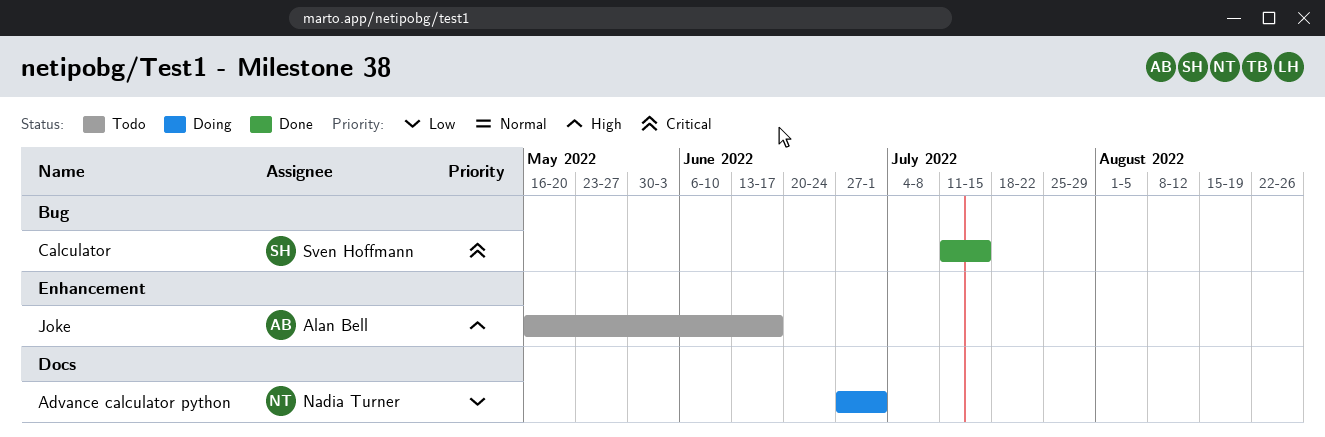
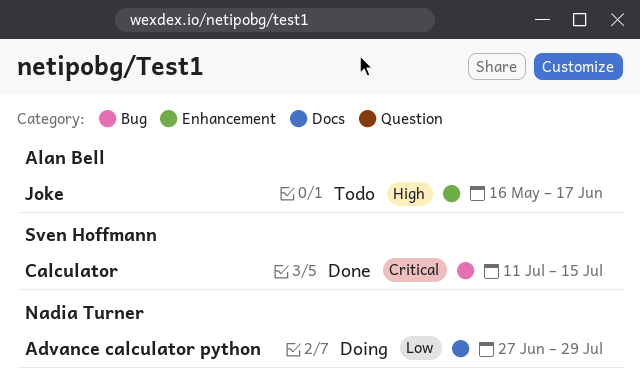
Advance calculator python, due: Jul 1 -> Jul 29

